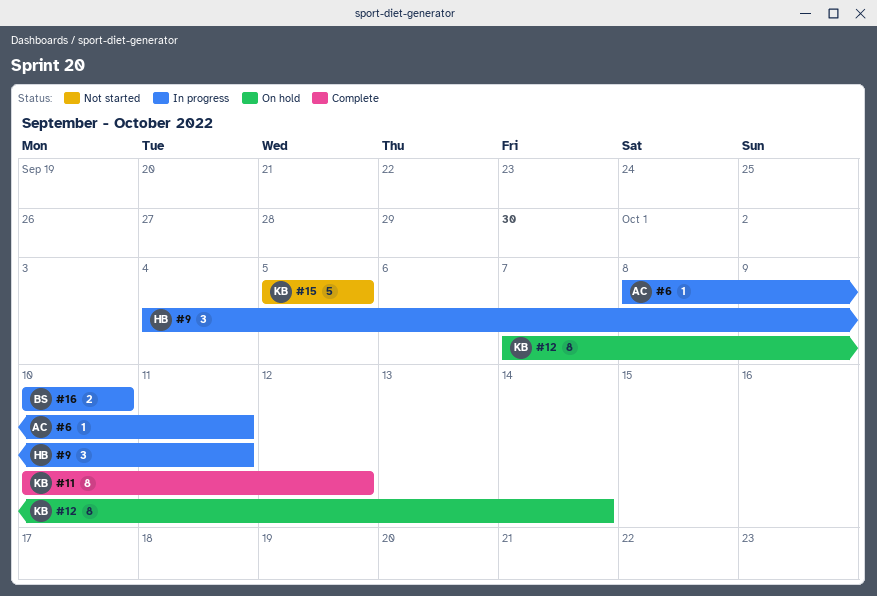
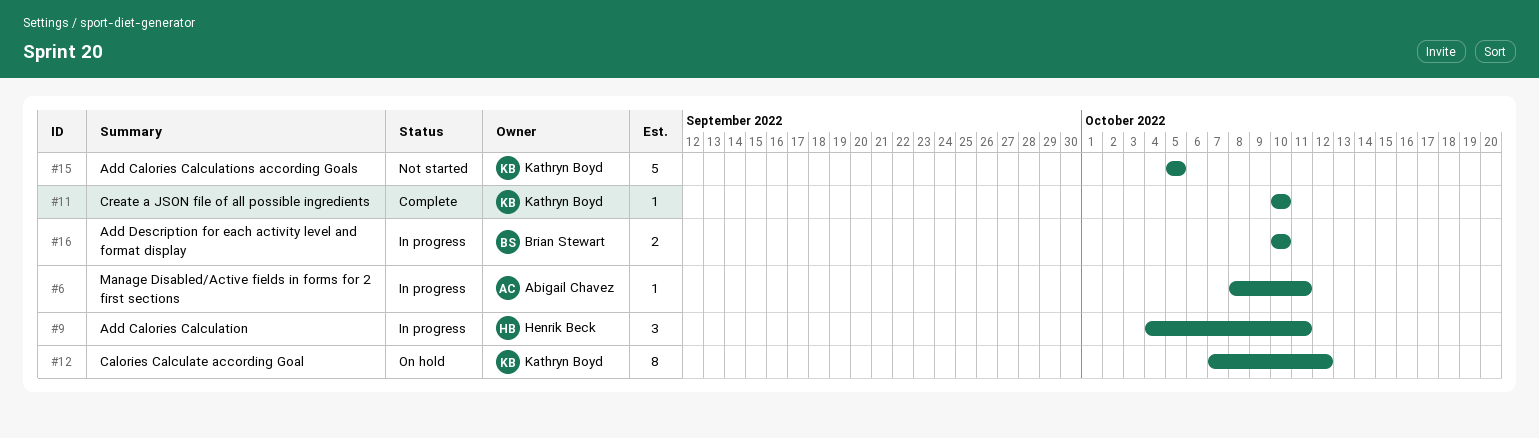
#11, estimate: 8 -> 1
#11, due: Oct 12 -> Oct 10
#12, due: Oct 14 -> Oct 12

